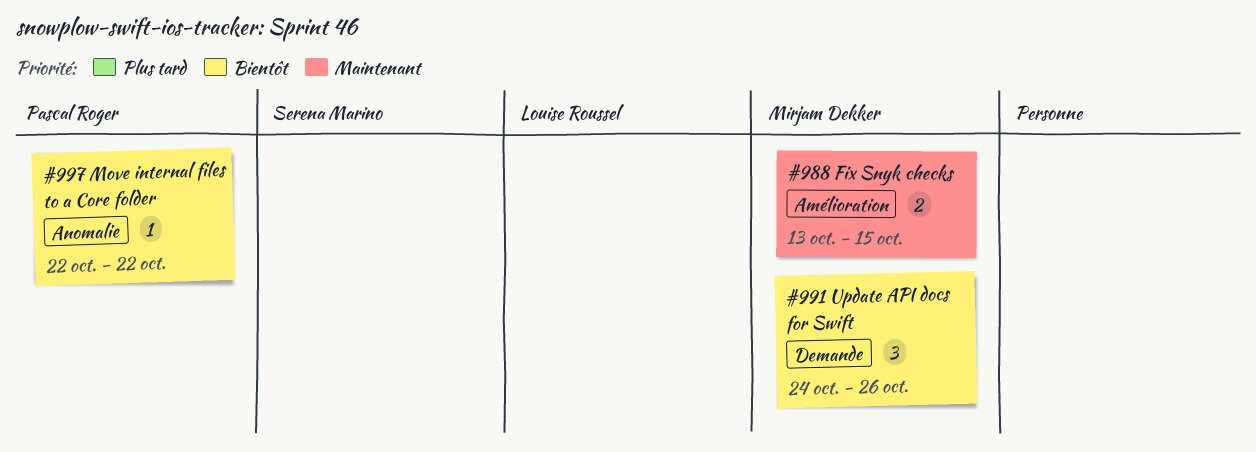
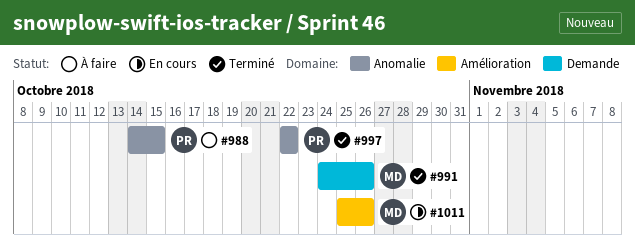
#988, owner: Mirjam Dekker -> Pascal Roger
#988, label: Amélioration -> Anomalie
#988, start: Oct 13 -> Oct 14
#1011: none -> present

